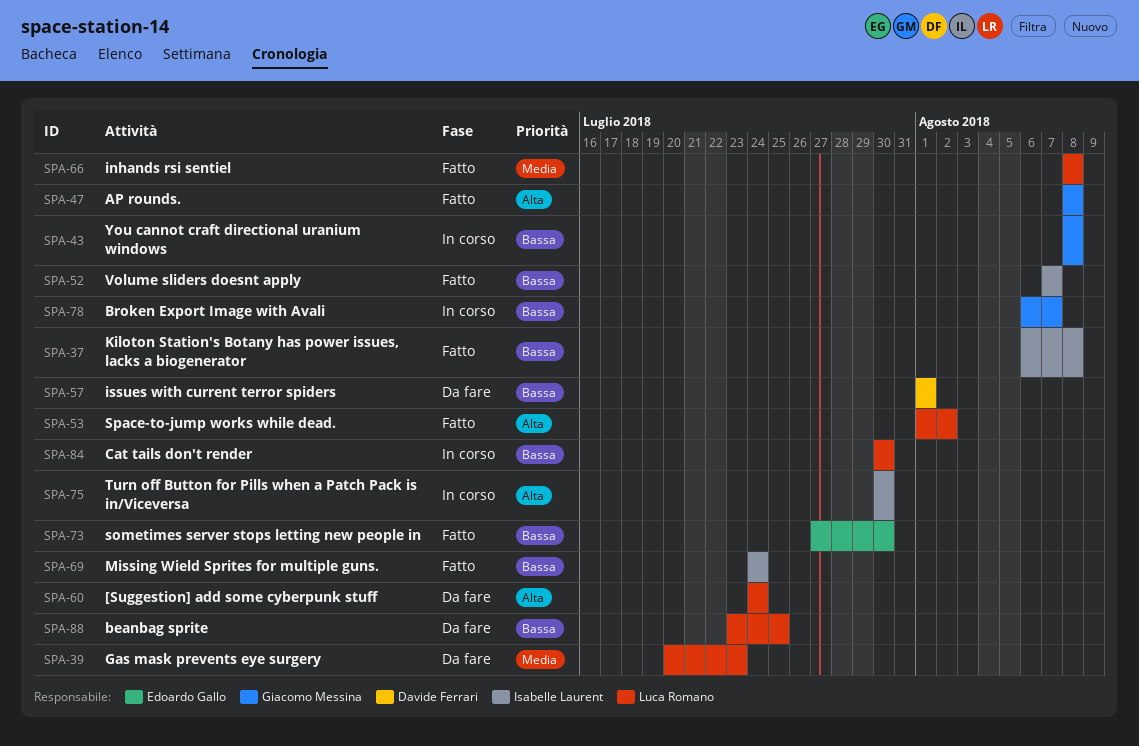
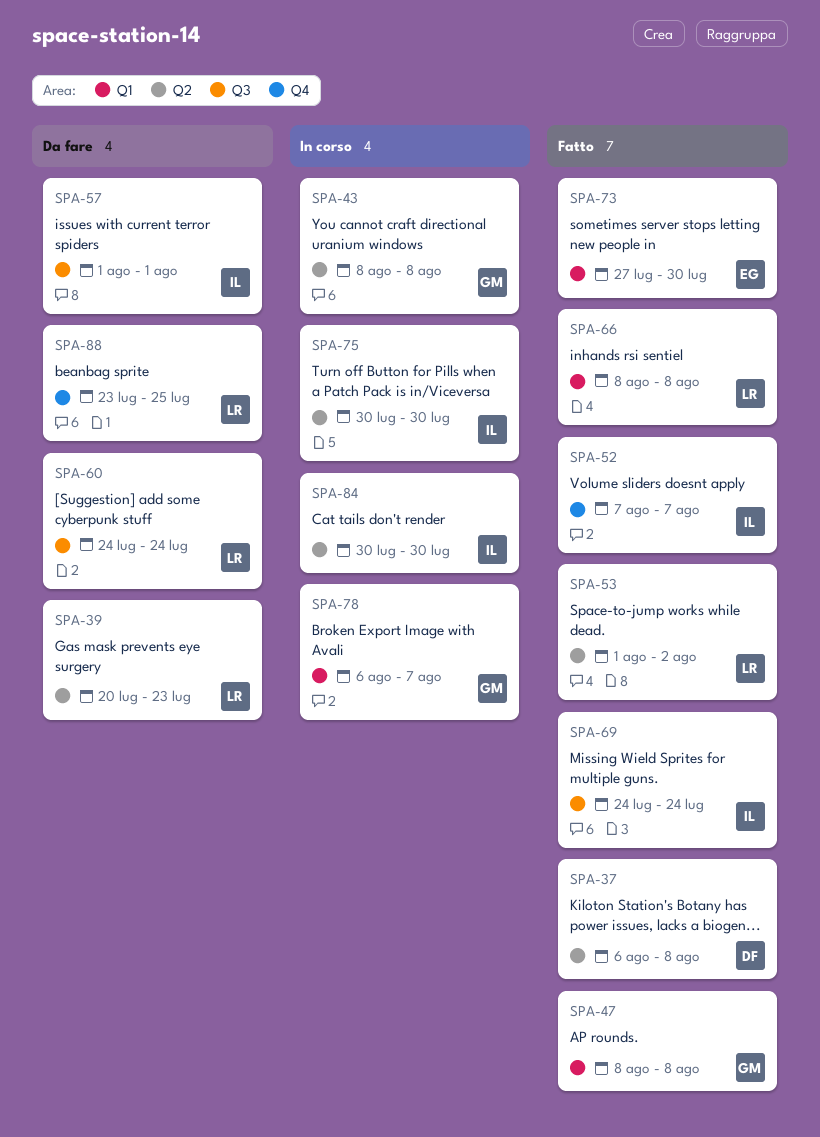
SPA-37, owner: Isabelle Laurent -> Davide Ferrari
SPA-57, owner: Davide Ferrari -> Isabelle Laurent
SPA-84, owner: Luca Romano -> Isabelle Laurent

